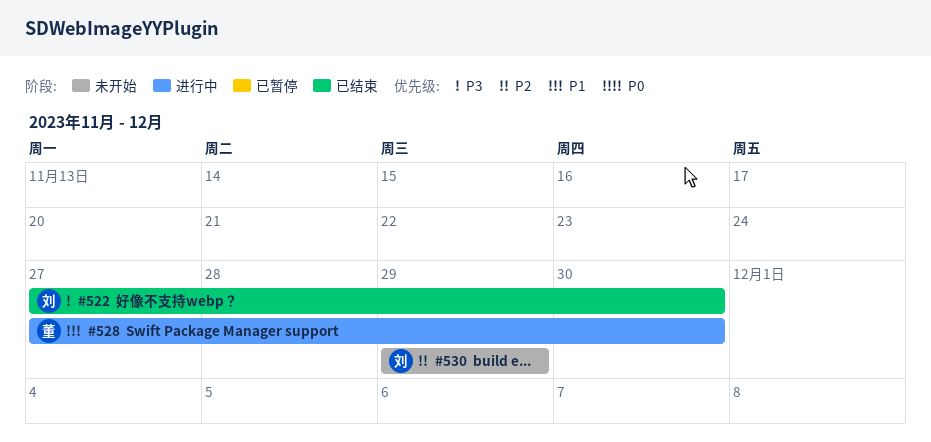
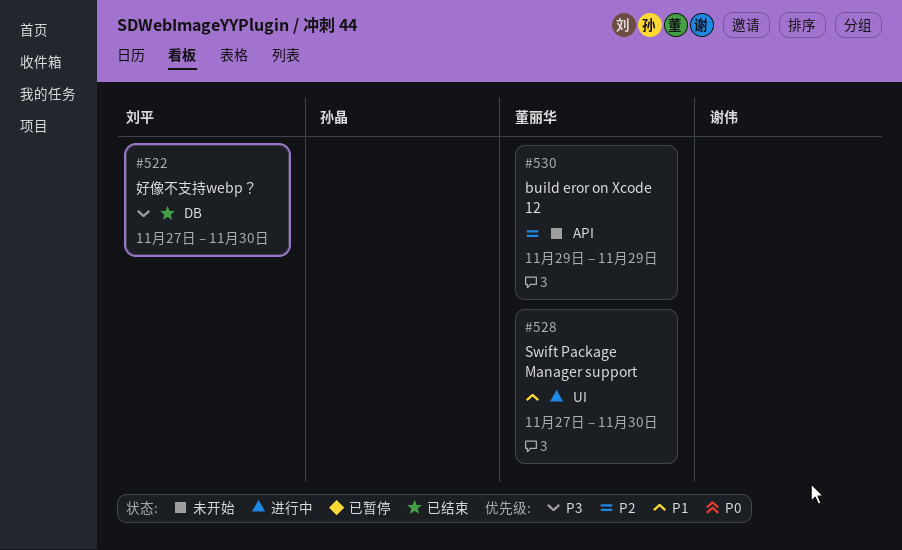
#530, owner: 刘平 -> 董丽华

